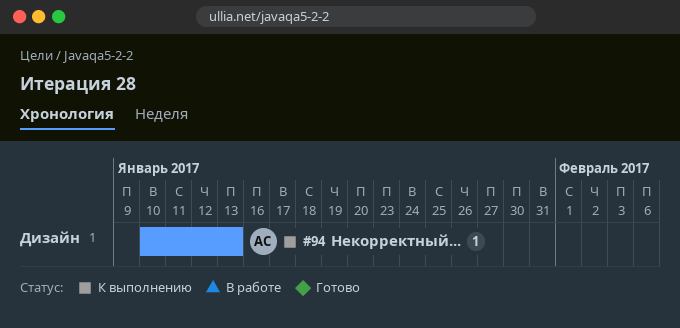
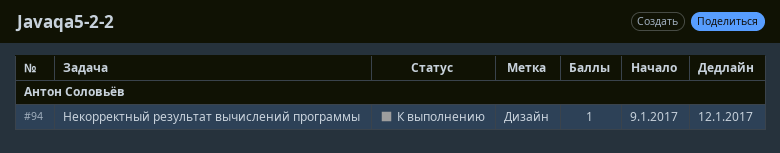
#94, start: Jan 10 -> Jan 9
#94, due: Jan 13 -> Jan 12

